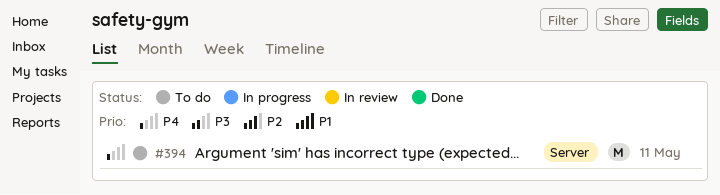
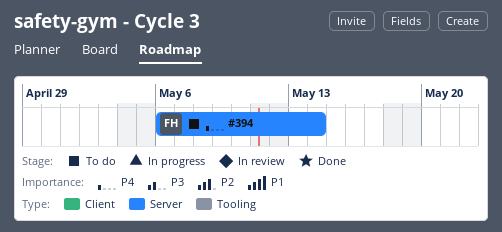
#394, due: May 11 -> May 14

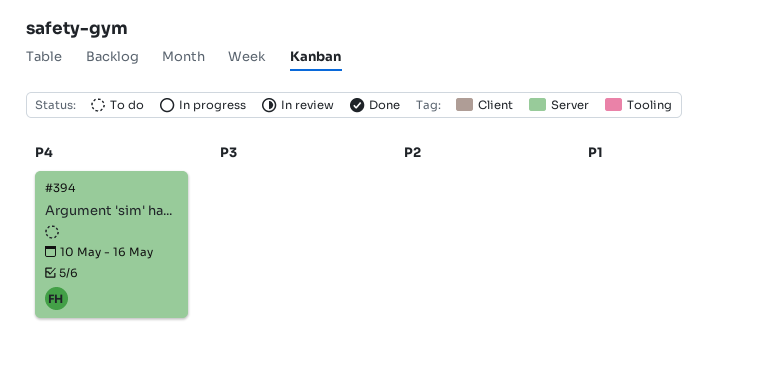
#394, start: May 6 -> May 10
#394, due: May 14 -> May 16

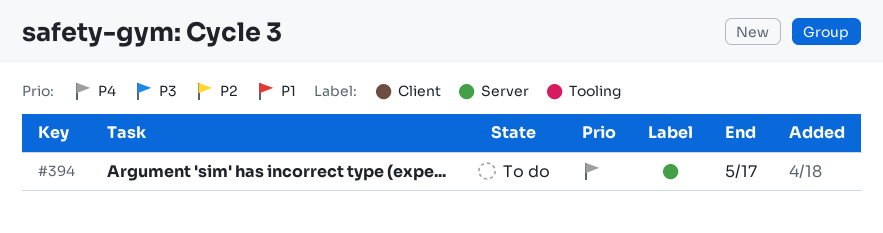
#394, due: May 16 -> May 17

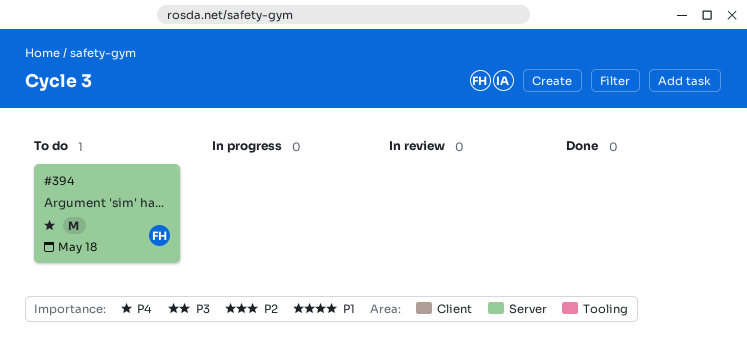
#394, due: May 17 -> May 18

